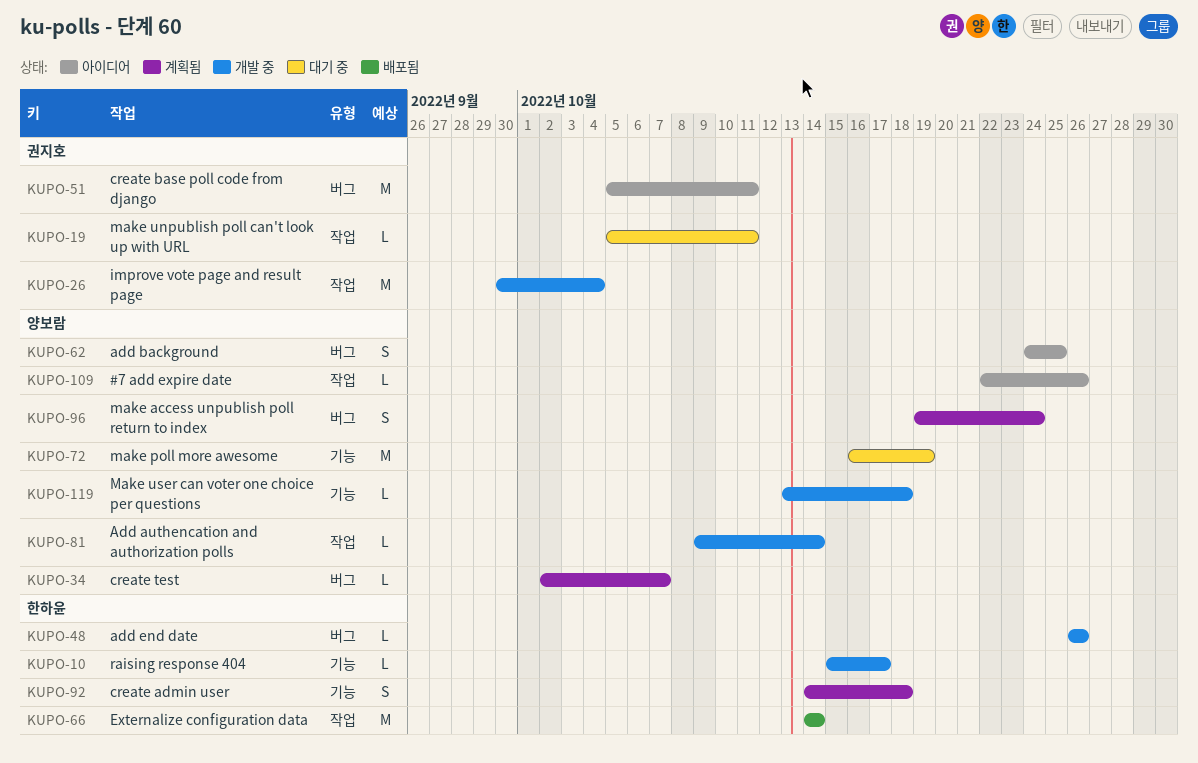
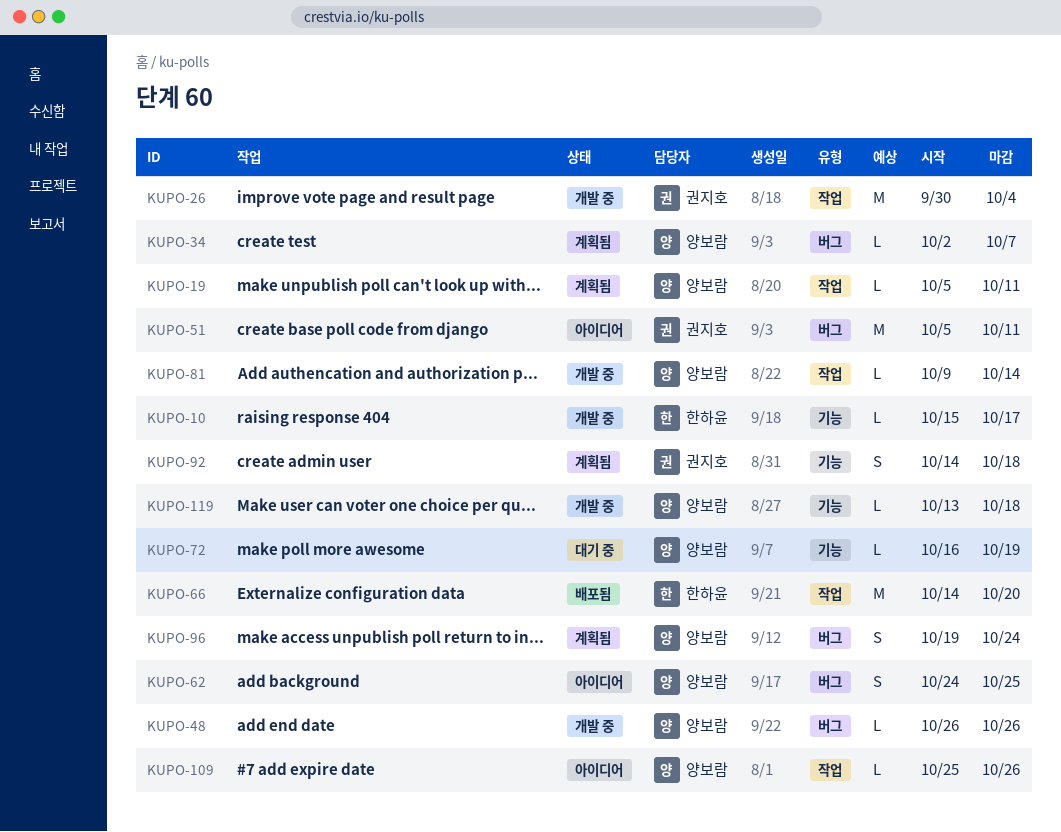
KUPO-19, status: 대기 중 -> 계획됨
KUPO-19, owner: 권지호 -> 양보람
KUPO-48, owner: 한하윤 -> 양보람
KUPO-66, due: Oct 14 -> Oct 20
KUPO-72, estimate: M -> L
KUPO-92, owner: 한하윤 -> 권지호
KUPO-109, start: Oct 22 -> Oct 25

